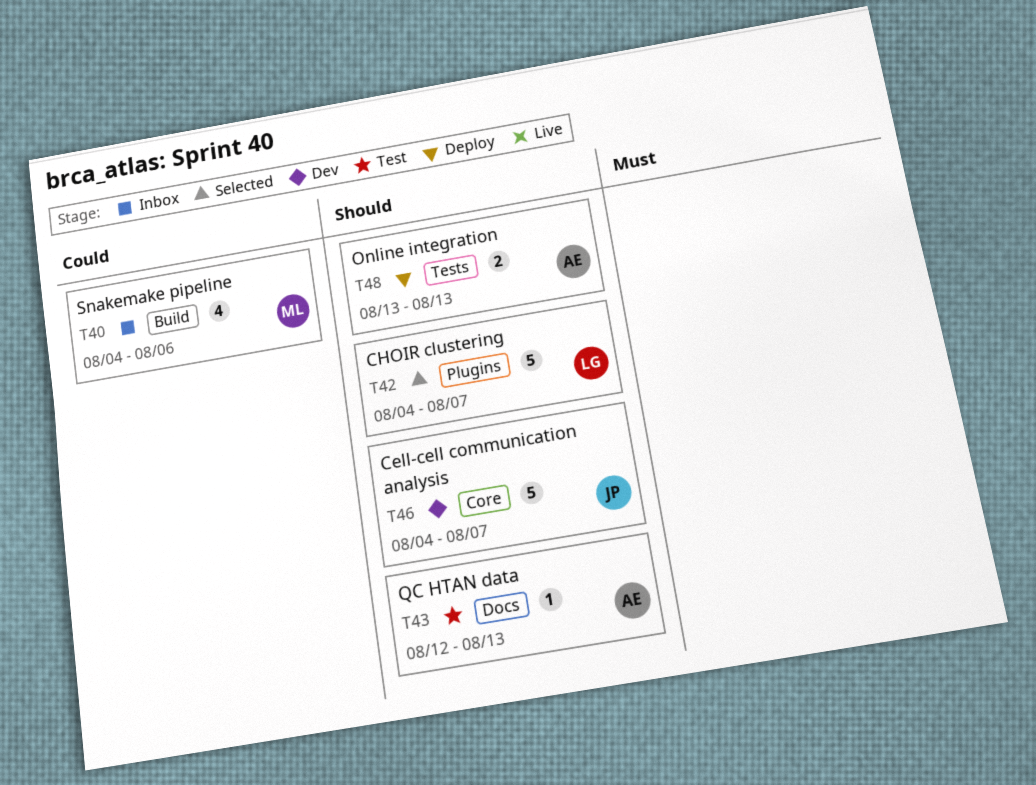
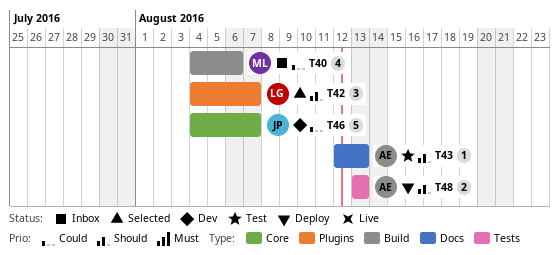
T42, estimate: 5 -> 3
T46, priority: Should -> Could

